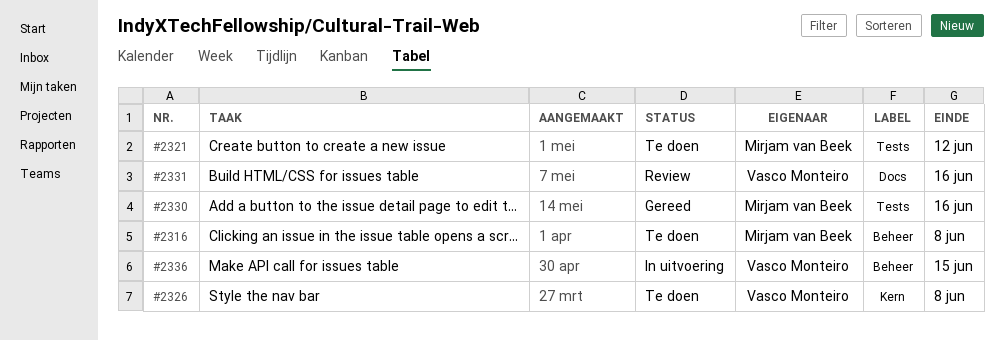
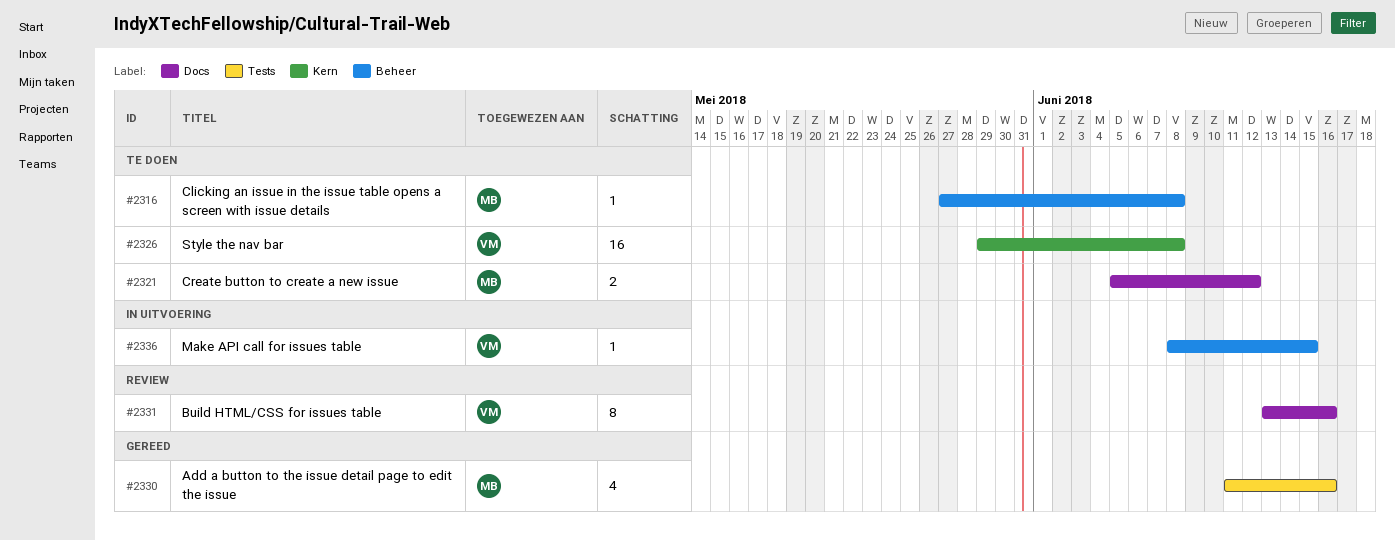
#2321, label: Tests -> Docs

